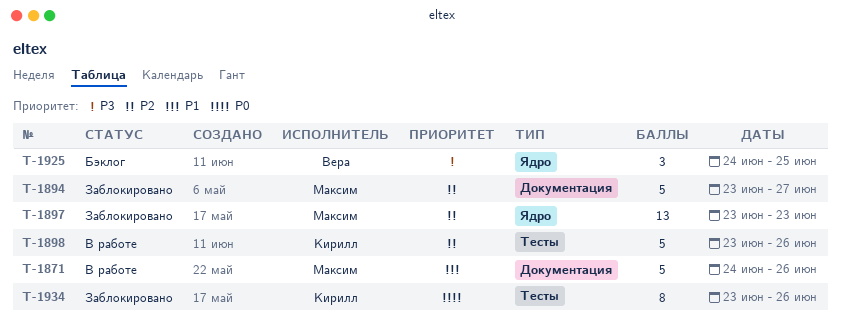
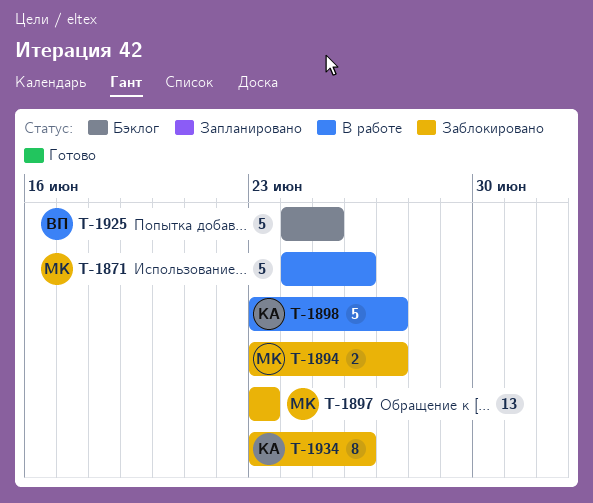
T-1894, estimate: 5 -> 2
T-1898, due: Jun 26 -> Jun 27
T-1925, estimate: 3 -> 5

